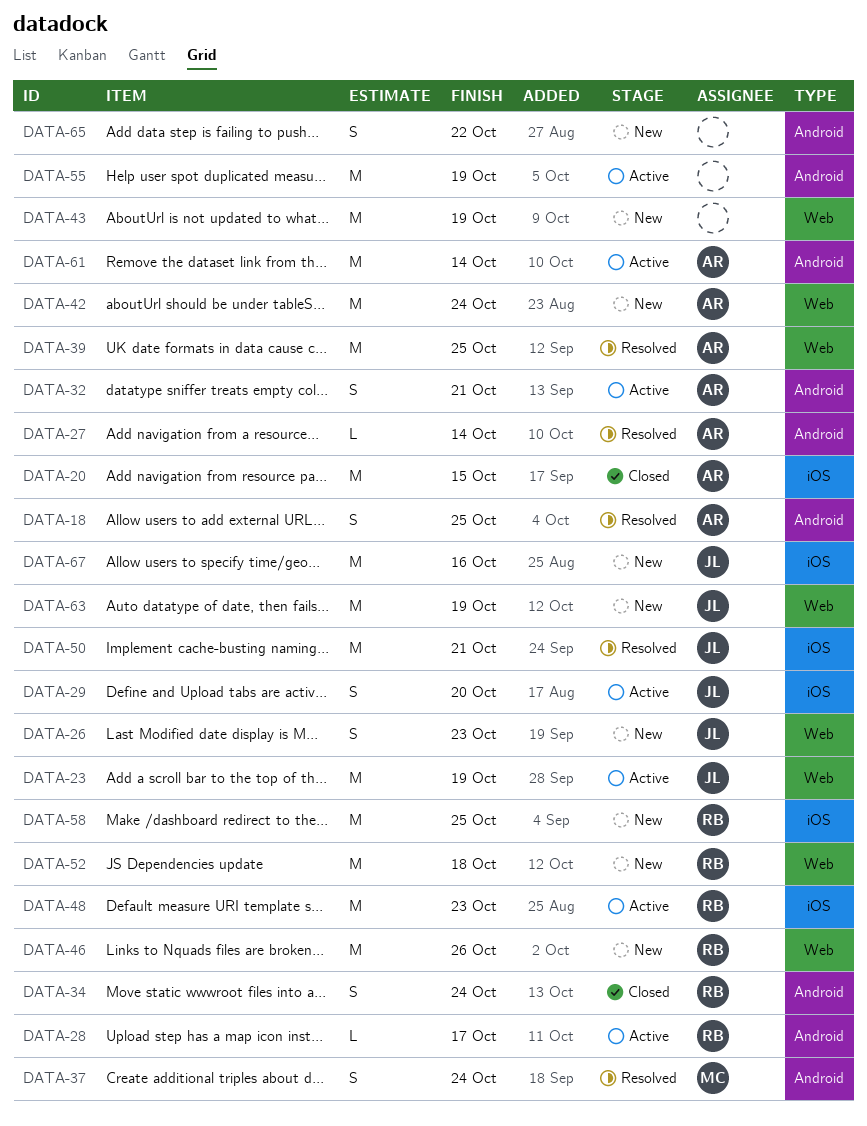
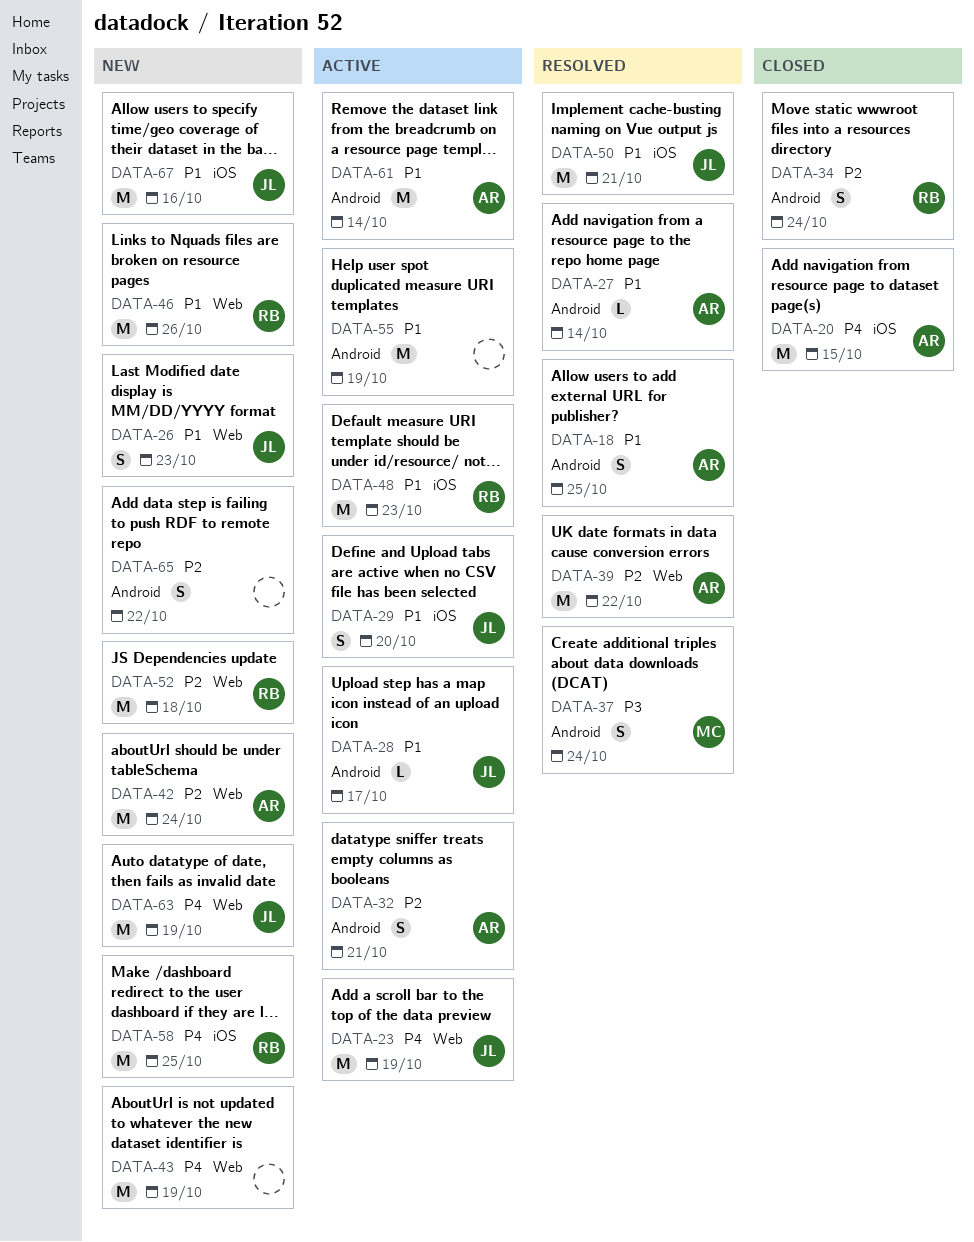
DATA-28, owner: RB -> JL
DATA-39, due: Oct 25 -> Oct 22

